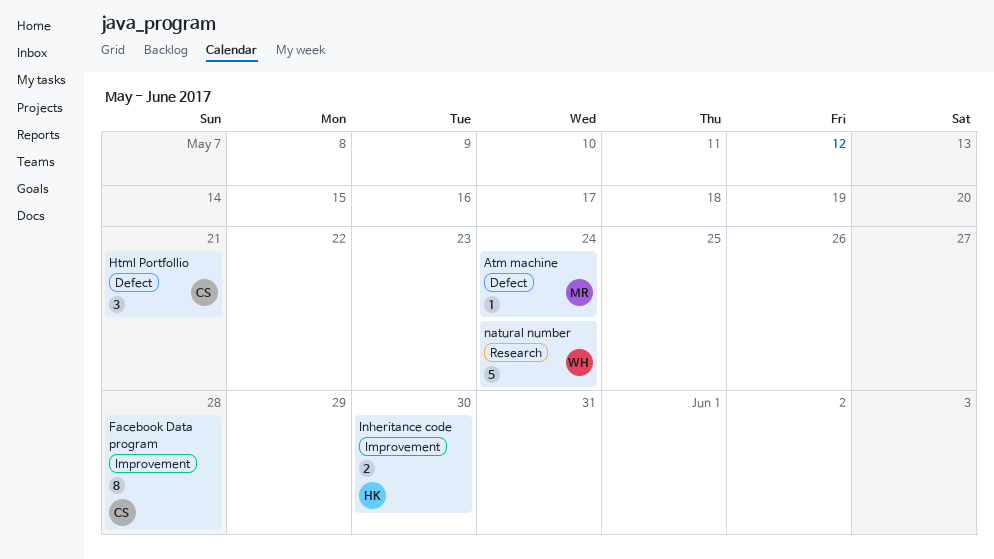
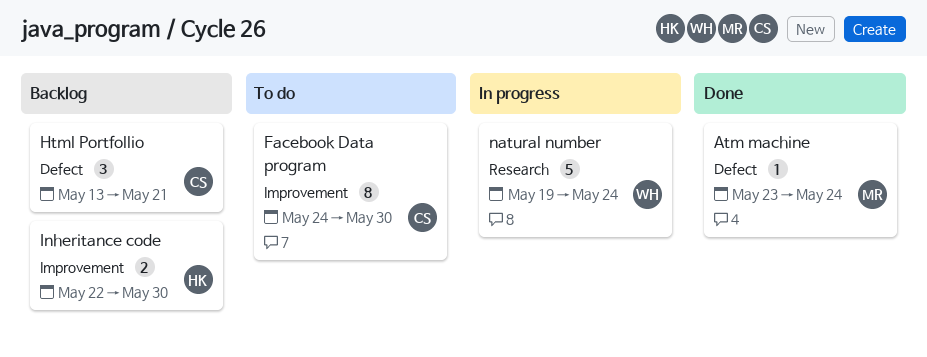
Facebook Data program, due: May 28 -> May 30

